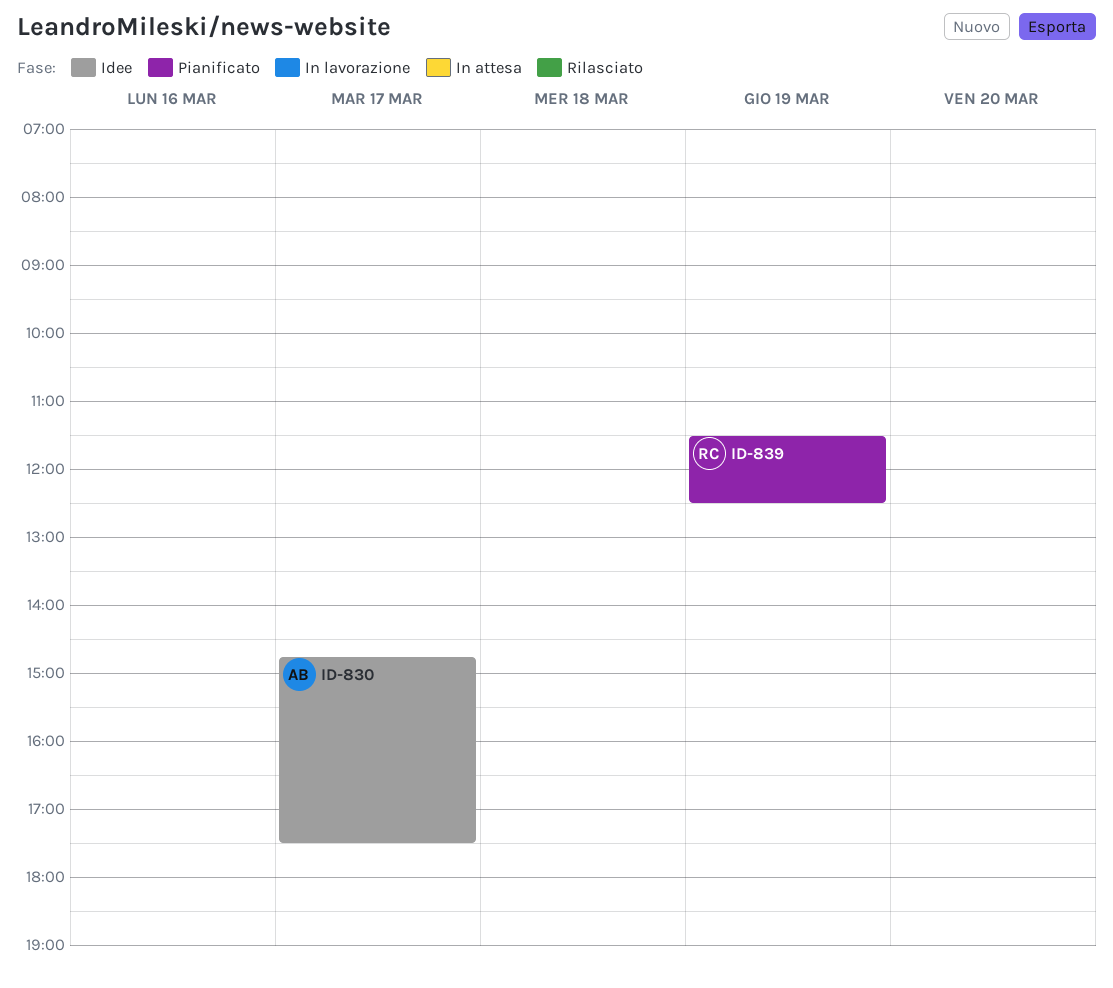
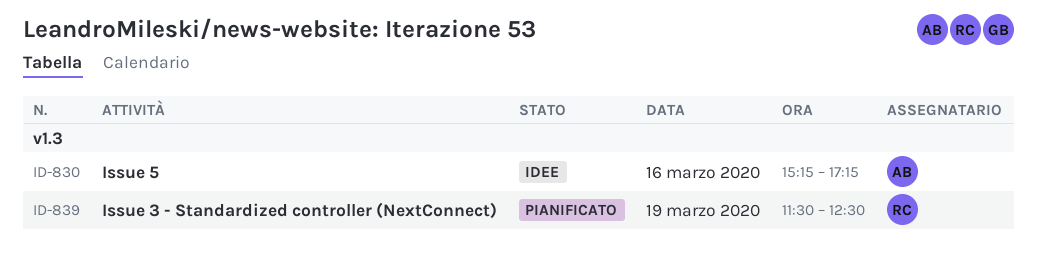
ID-830, day: Mar 17 -> Mar 16
ID-830, begins: 14:45 -> 15:15
ID-830, ends: 17:30 -> 17:15

